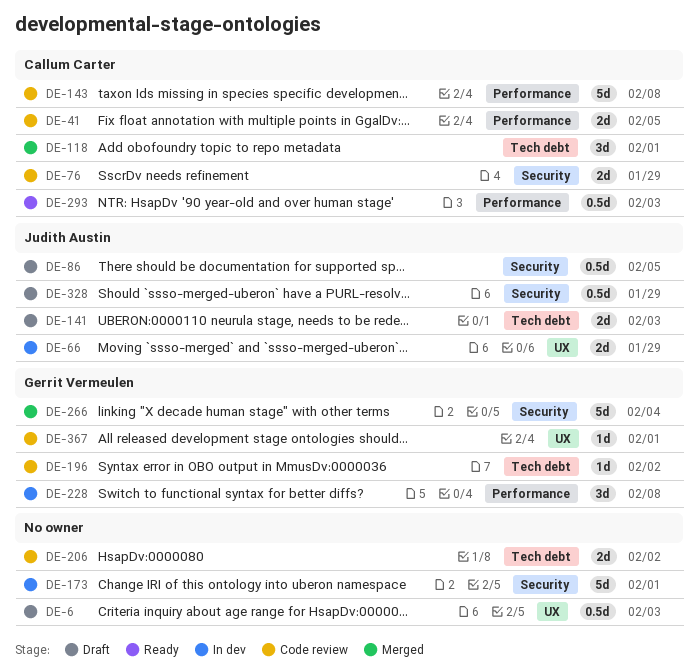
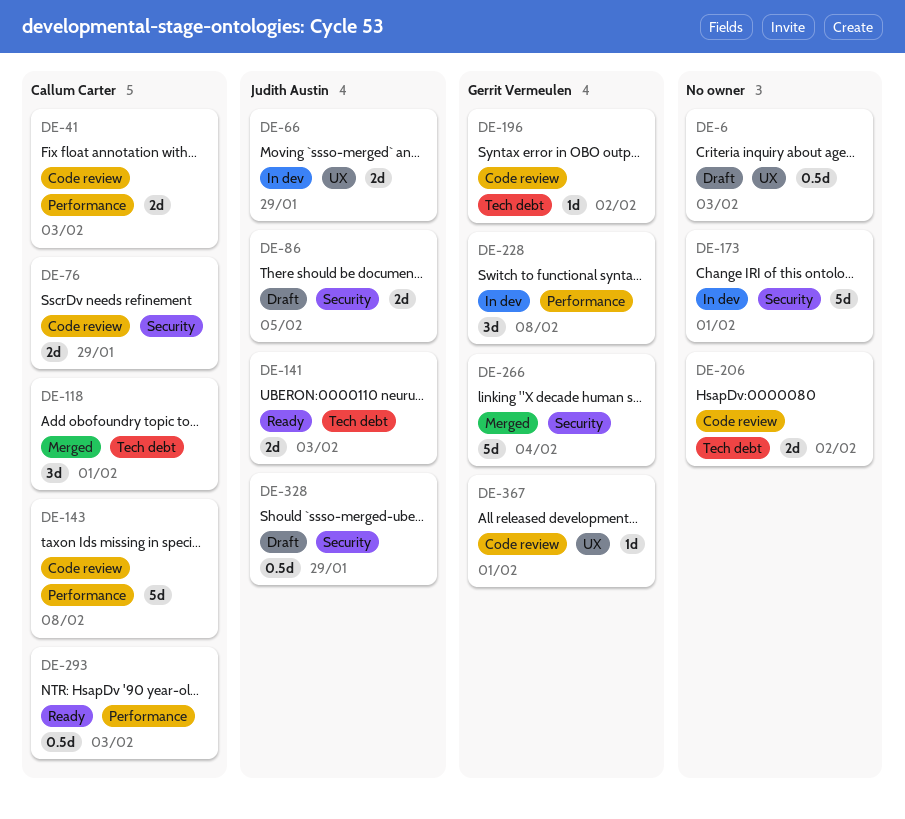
DE-41, due: Feb 5 -> Feb 3
DE-86, estimate: 0.5d -> 2d
DE-141, status: Draft -> Ready

